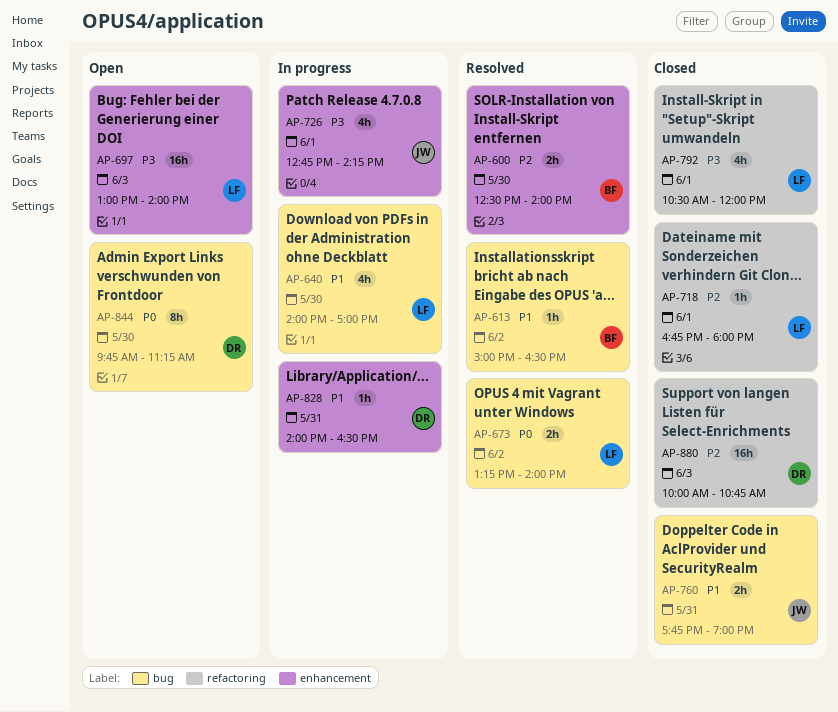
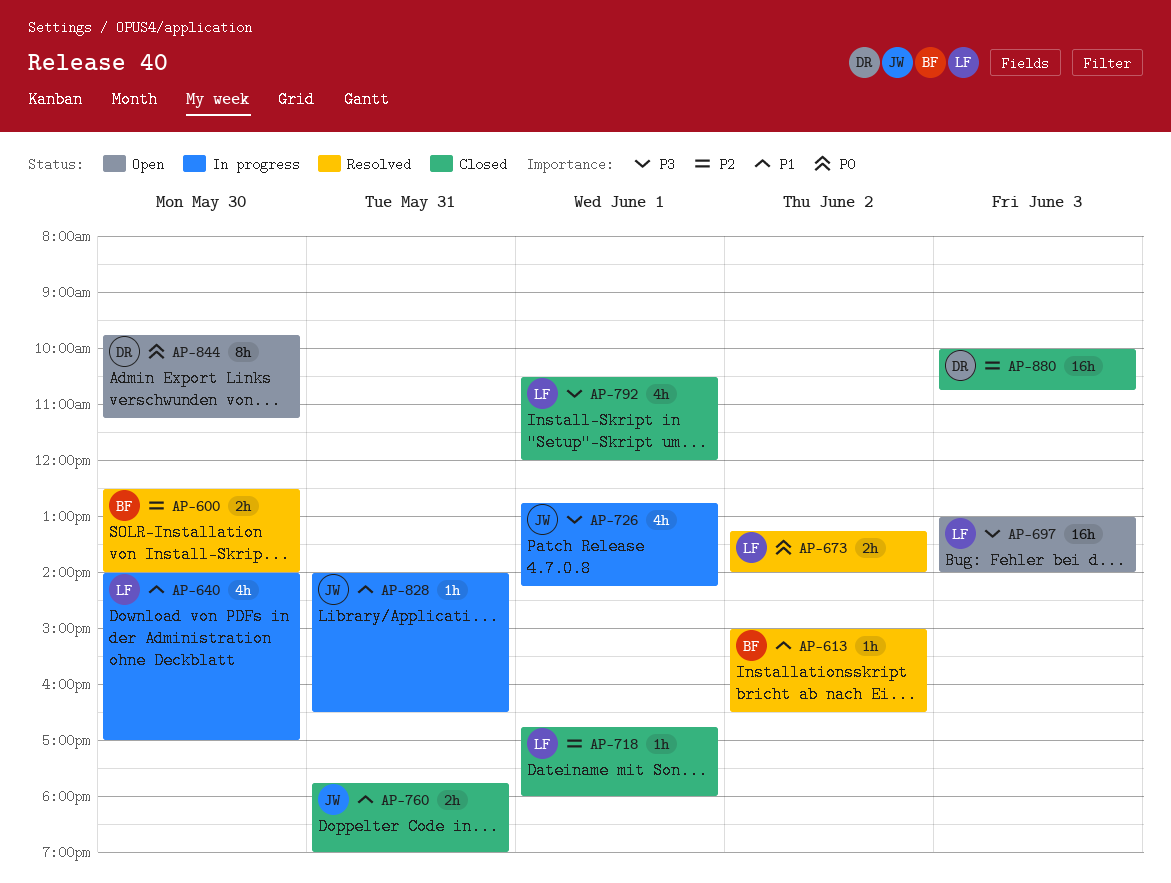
AP-828, owner: DR -> JW

